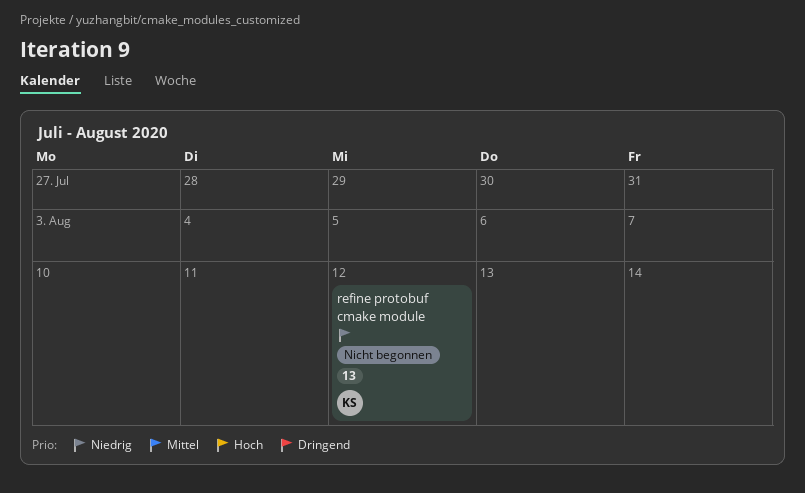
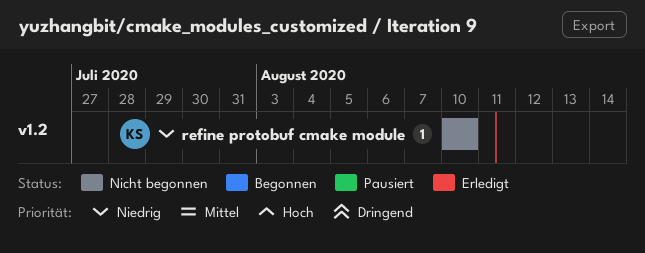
refine protobuf cmake module, estimate: 13 -> 1
refine protobuf cmake module, due: Aug 12 -> Aug 10

